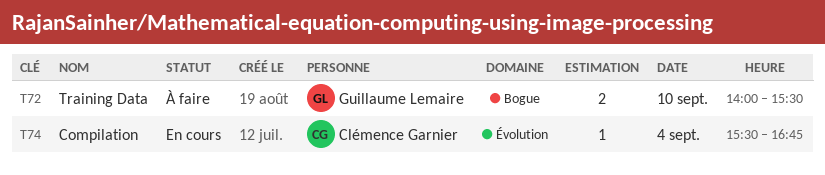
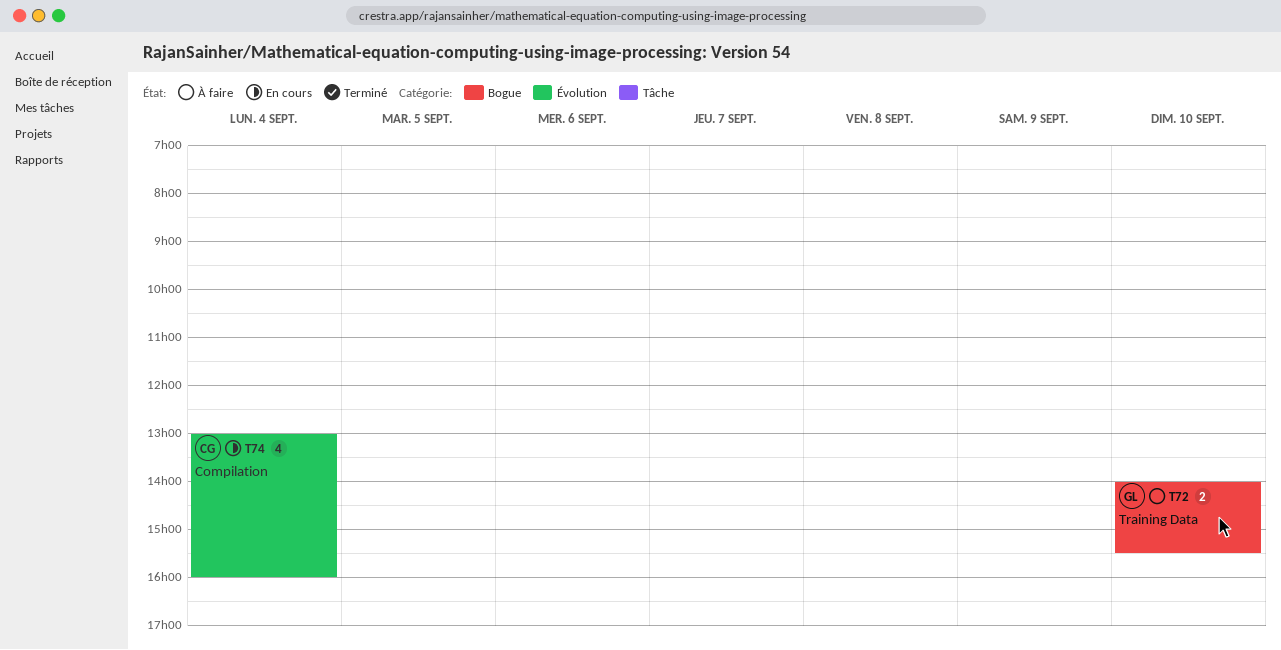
T74, estimate: 1 -> 4
T74, begins: 15:30 -> 13:00
T74, ends: 16:45 -> 16:00

